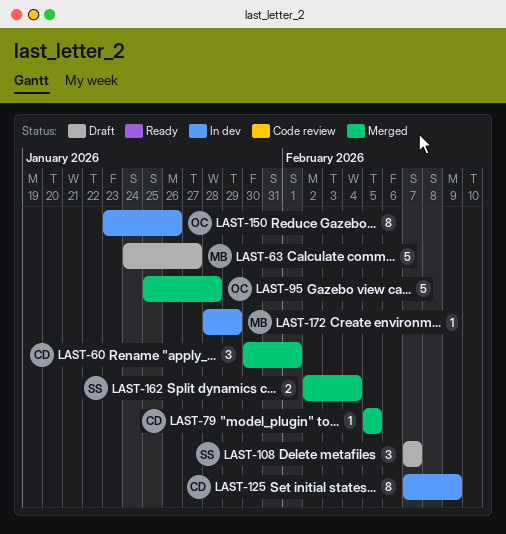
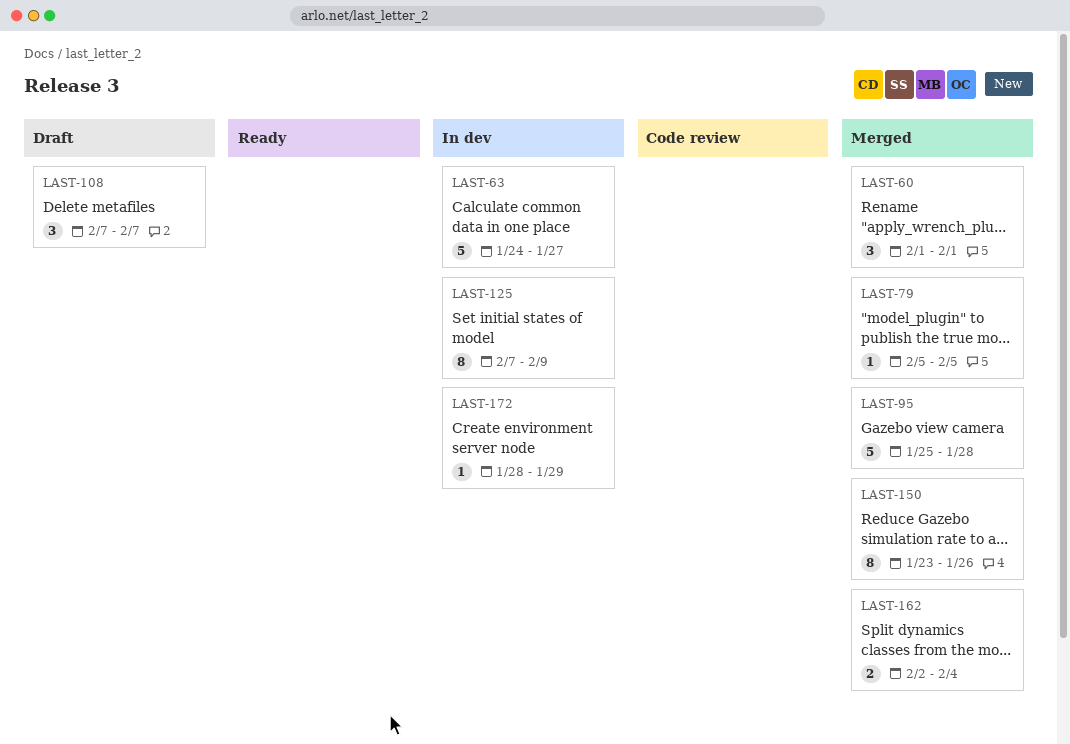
LAST-60, start: Jan 30 -> Feb 1
LAST-63, status: Draft -> In dev
LAST-150, status: In dev -> Merged

